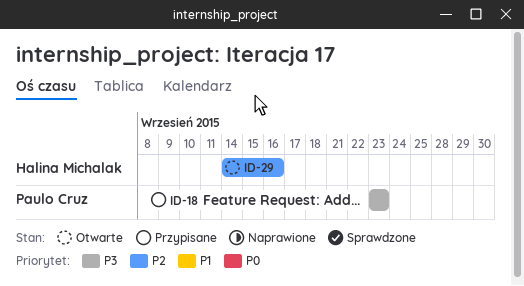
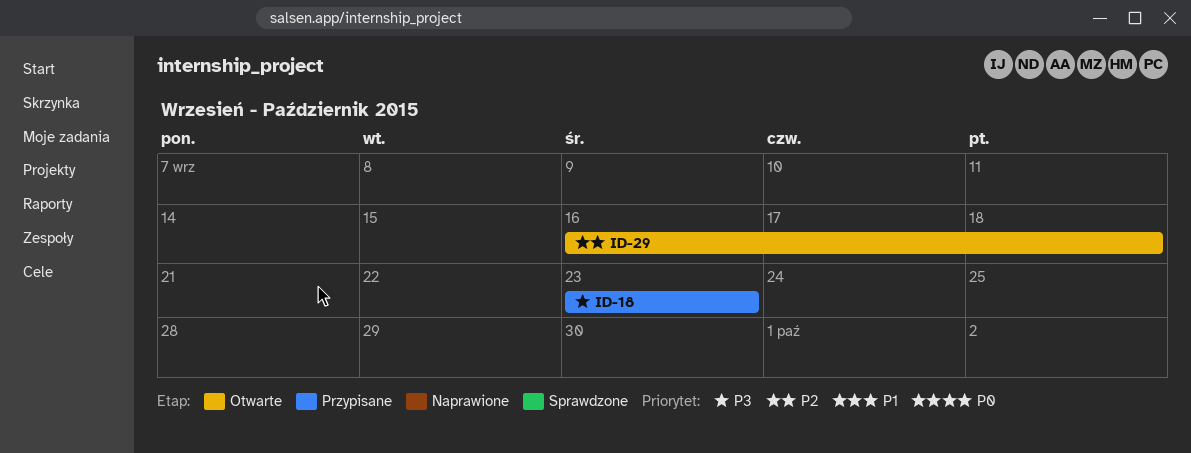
ID-29, start: Sep 14 -> Sep 16
ID-29, due: Sep 16 -> Sep 18

